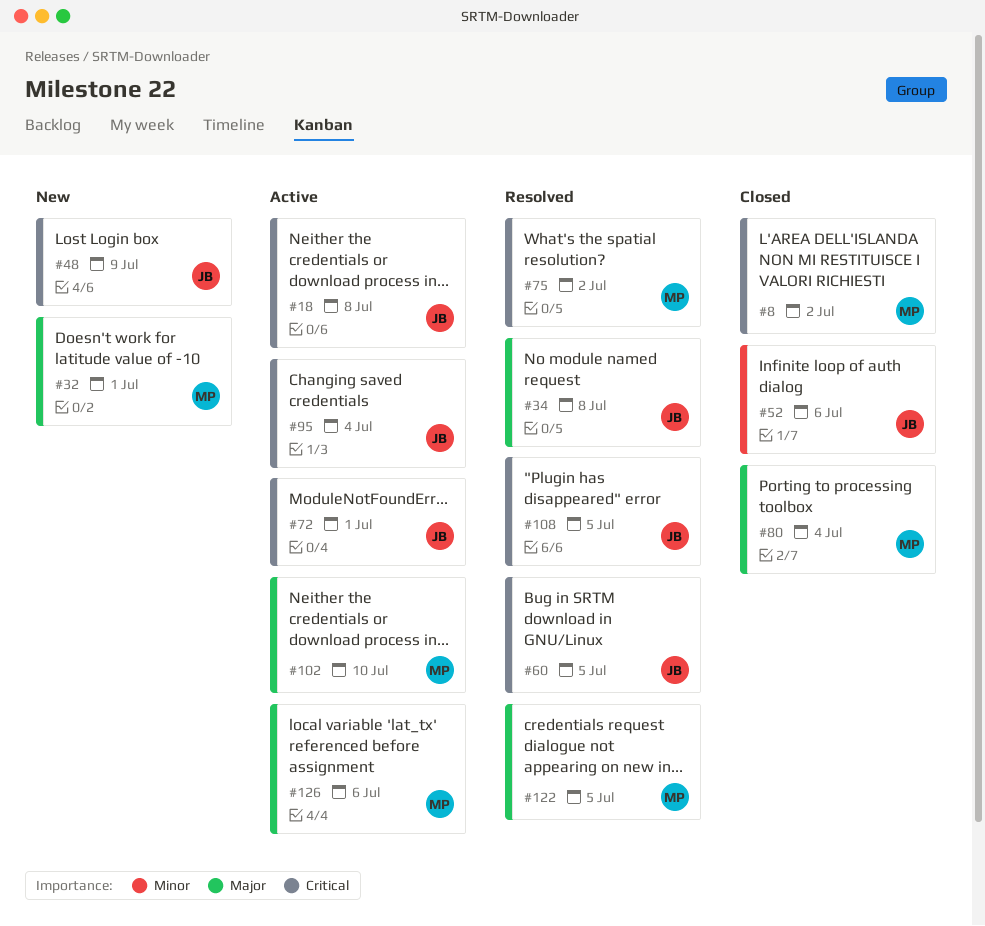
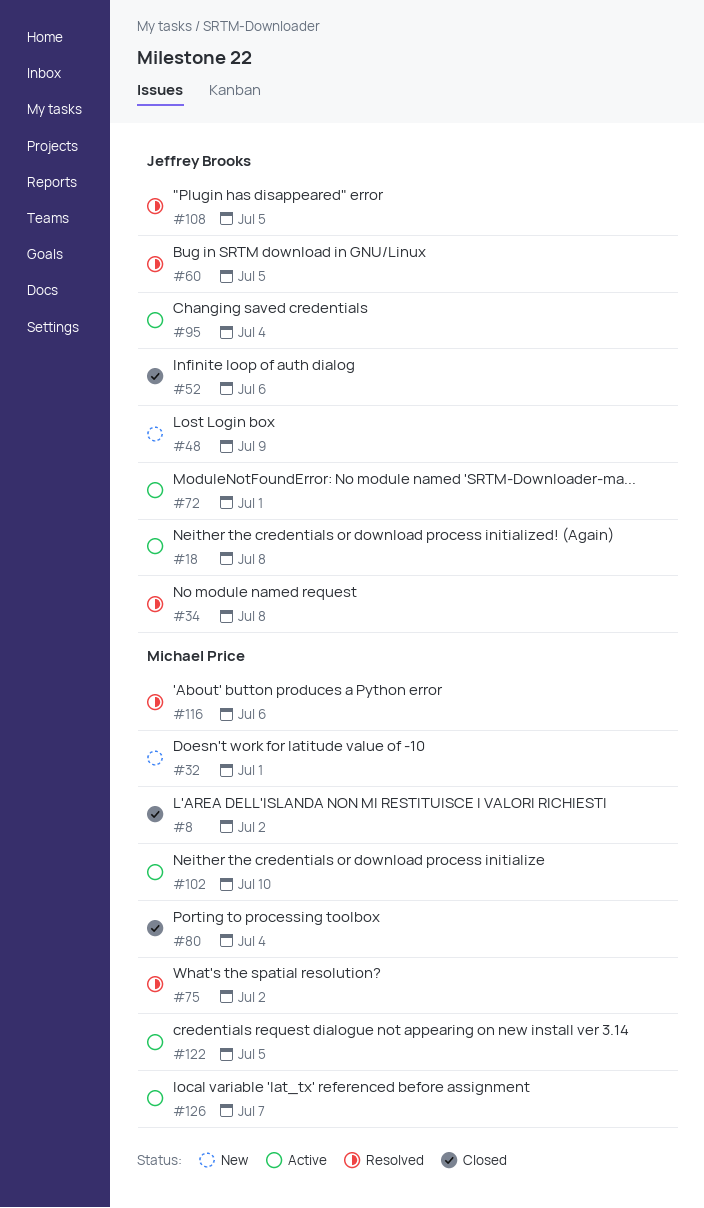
#116: none -> present
#122, status: Resolved -> Active
#126, due: Jul 6 -> Jul 7

